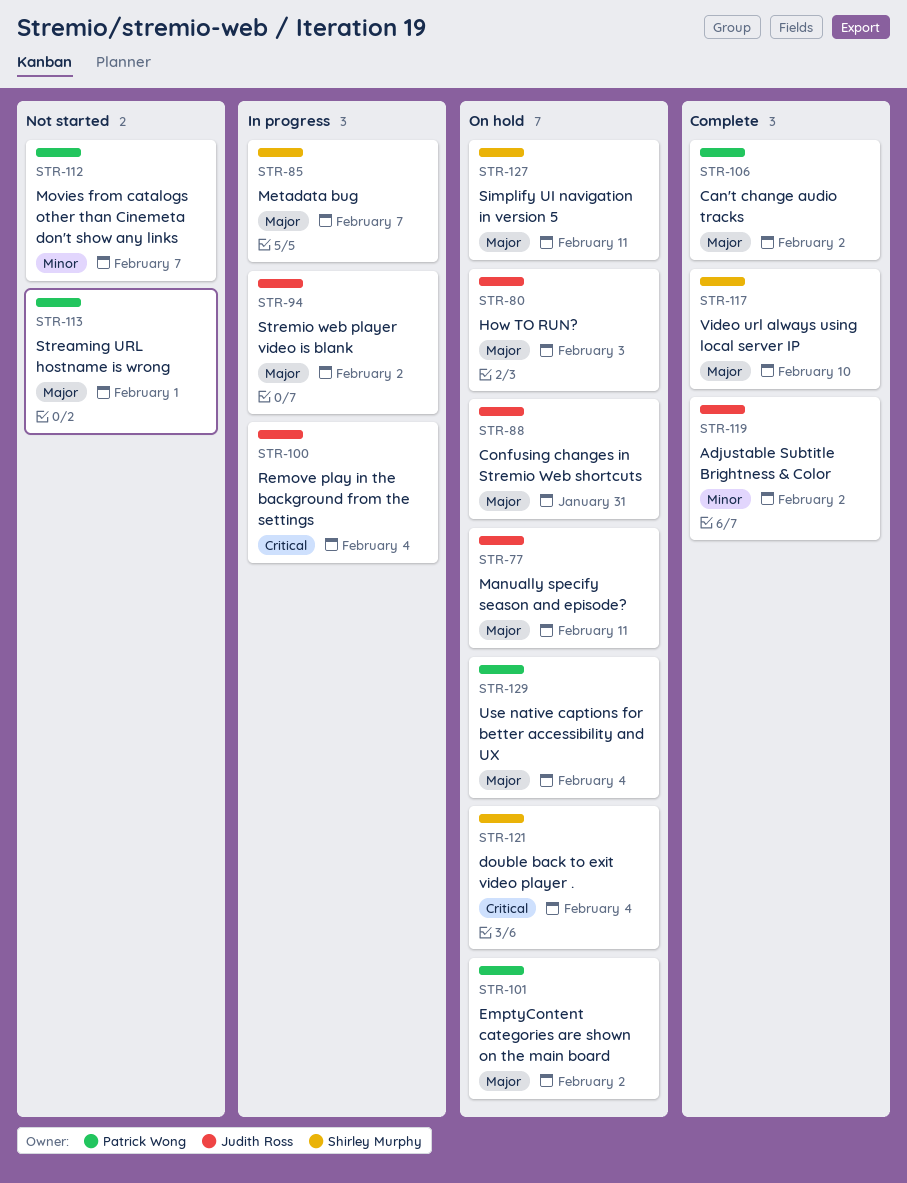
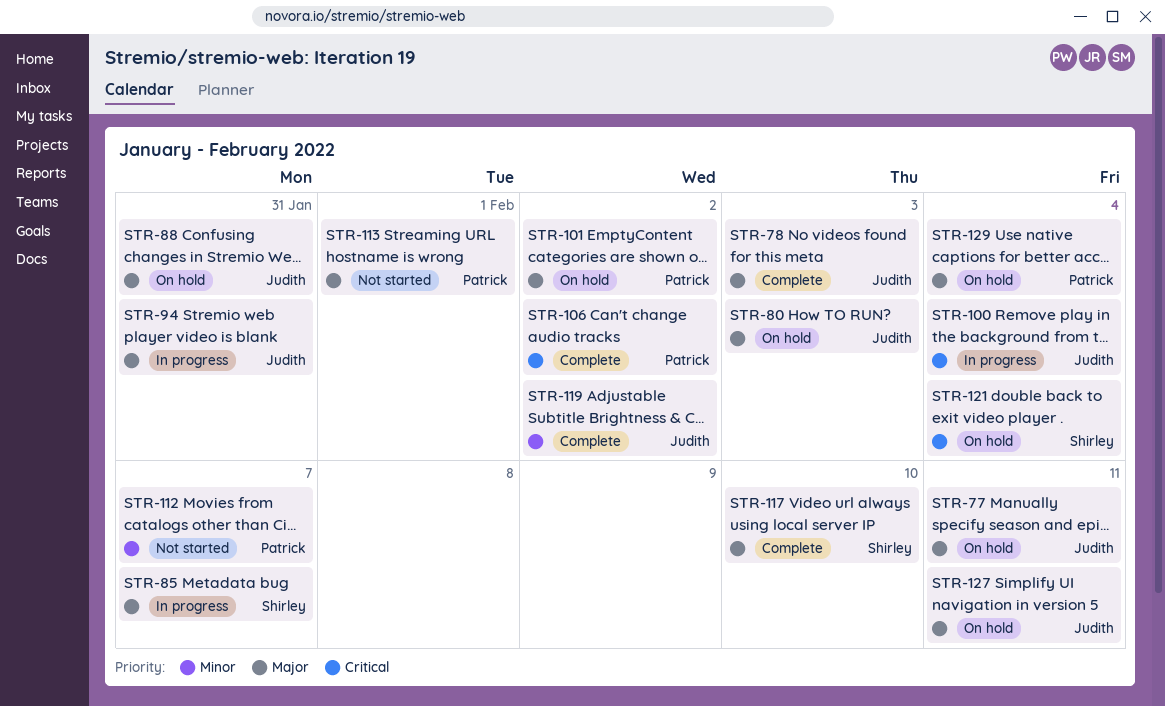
STR-78: none -> present
STR-94, due: Feb 2 -> Jan 31
STR-106, priority: Major -> Critical
STR-127, owner: Shirley Murphy -> Judith Ross

